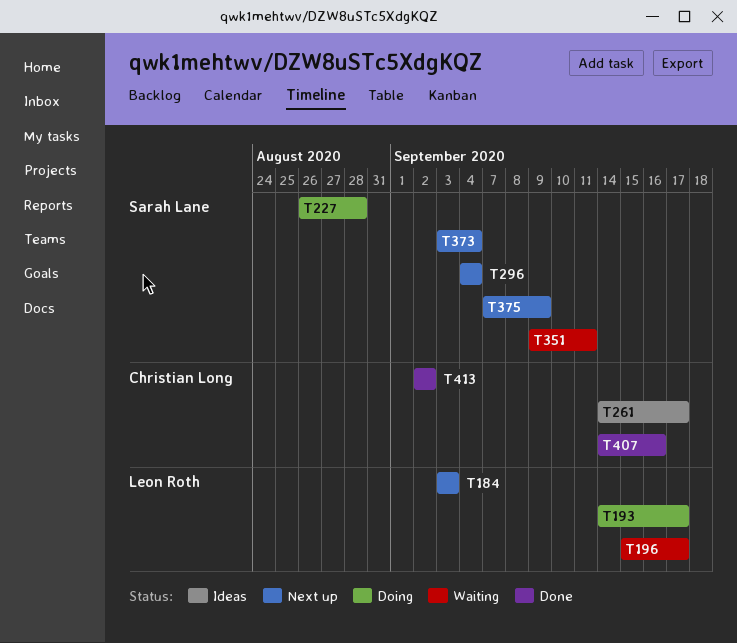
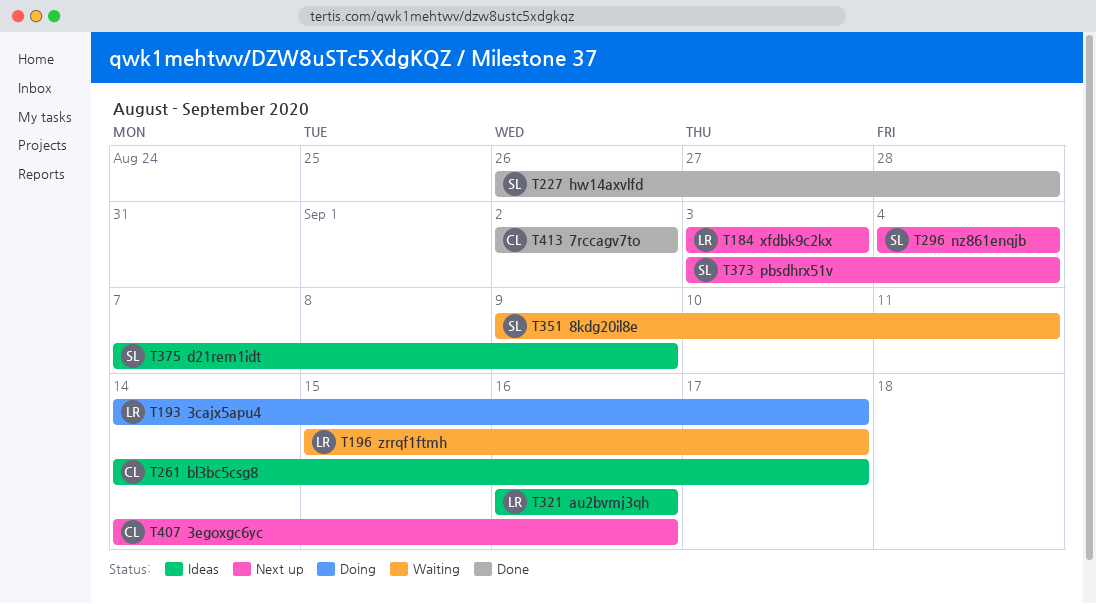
T227, status: Doing -> Done
T321: none -> present
T375, status: Next up -> Ideas
T407, status: Done -> Next up

